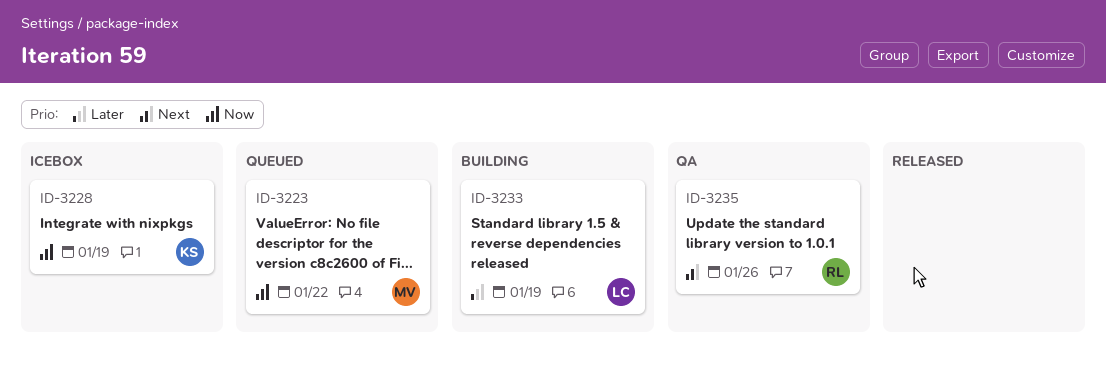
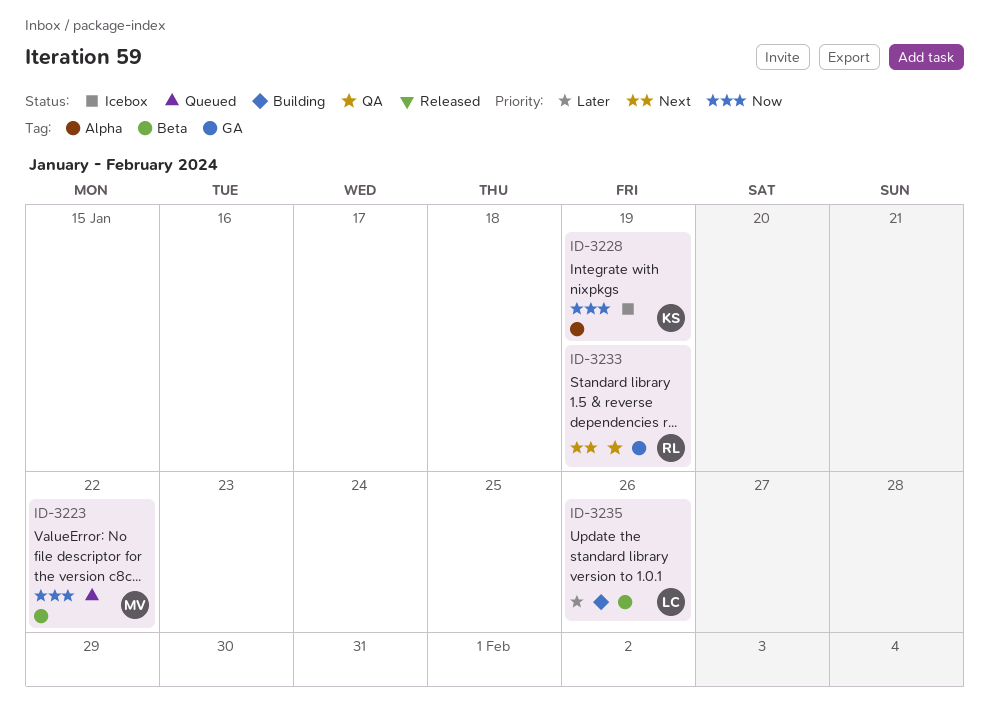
ID-3233, status: Building -> QA
ID-3233, owner: LC -> RL
ID-3233, priority: Later -> Next
ID-3235, status: QA -> Building
ID-3235, owner: RL -> LC
ID-3235, priority: Next -> Later

